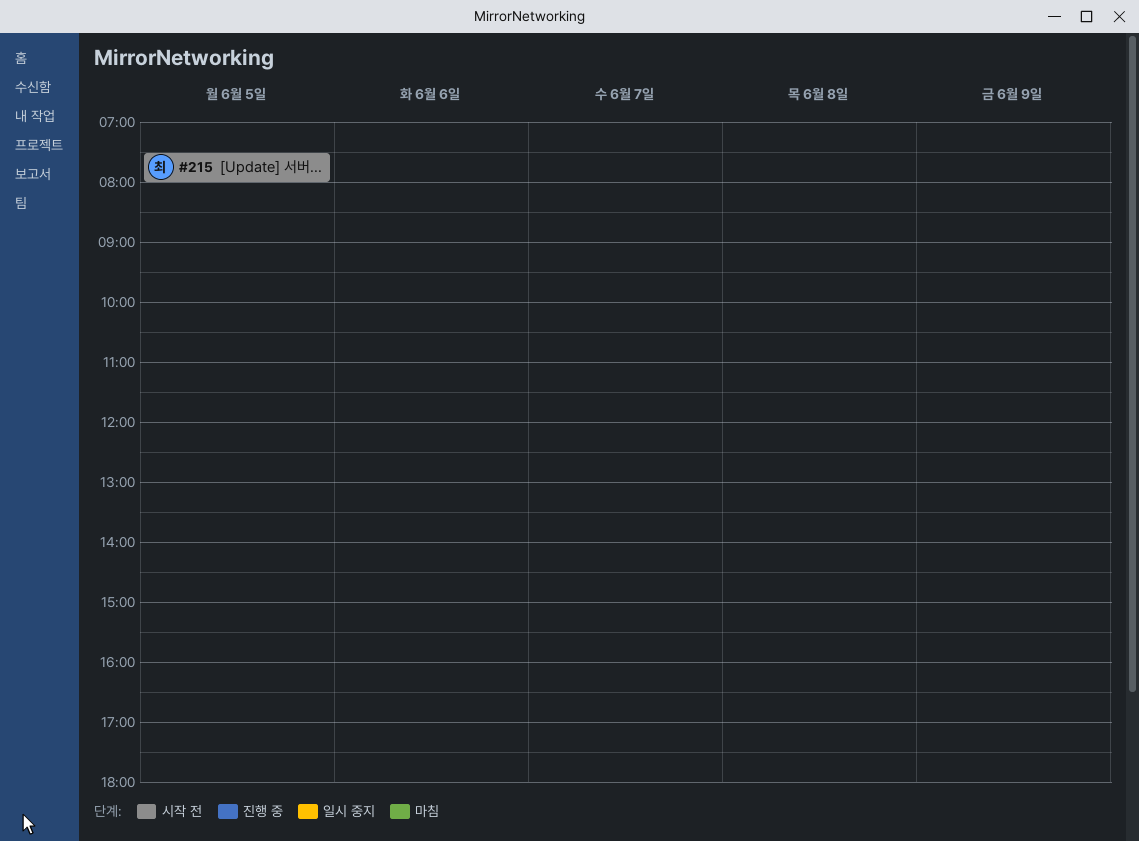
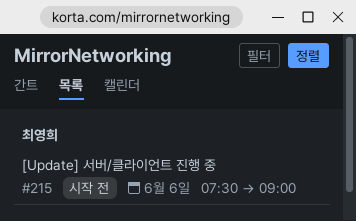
#215, day: Jun 5 -> Jun 6
#215, ends: 08:00 -> 09:00

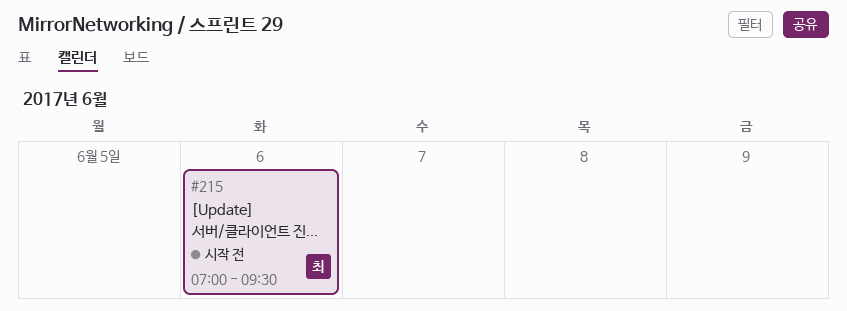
#215, begins: 07:30 -> 07:00
#215, ends: 09:00 -> 09:30

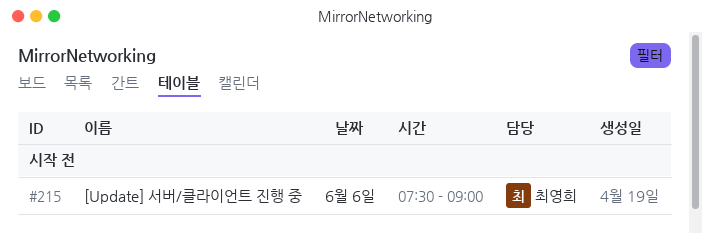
#215, begins: 07:00 -> 07:30
#215, ends: 09:30 -> 09:00

